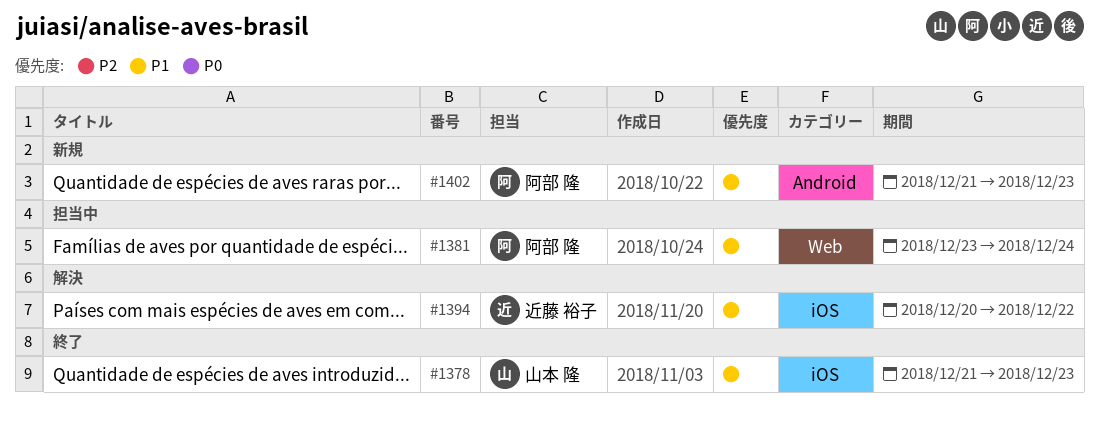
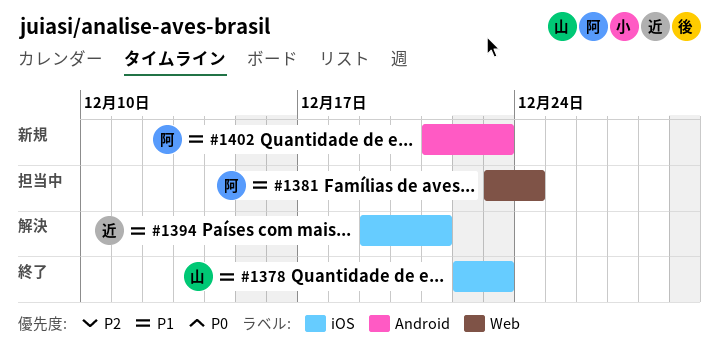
#1378, start: Dec 21 -> Dec 22
#1394, start: Dec 20 -> Dec 19
#1394, due: Dec 22 -> Dec 21

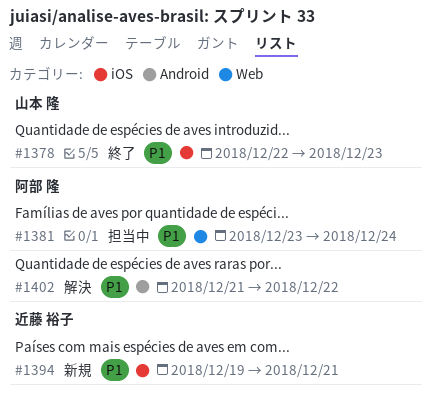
#1394, status: 解決 -> 新規
#1402, status: 新規 -> 解決
#1402, due: Dec 23 -> Dec 22

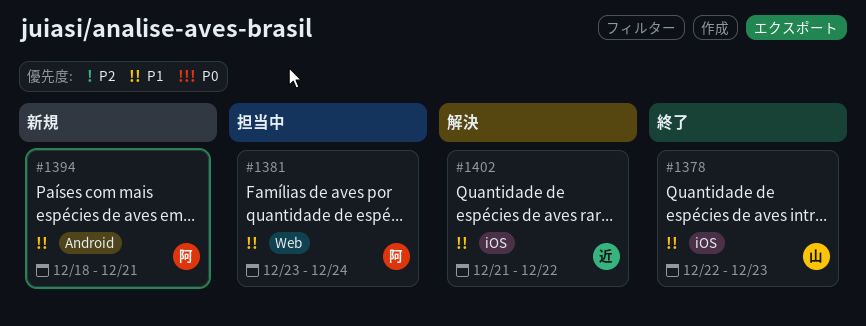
#1394, owner: 近藤 裕子 -> 阿部 隆
#1394, label: iOS -> Android
#1394, start: Dec 19 -> Dec 18
#1402, owner: 阿部 隆 -> 近藤 裕子
#1402, label: Android -> iOS

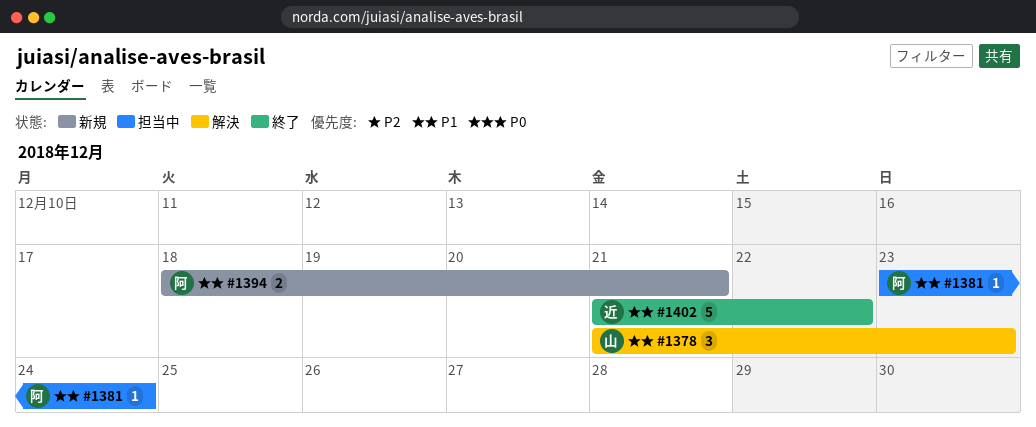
#1378, status: 終了 -> 解決
#1378, start: Dec 22 -> Dec 21
#1402, status: 解決 -> 終了

